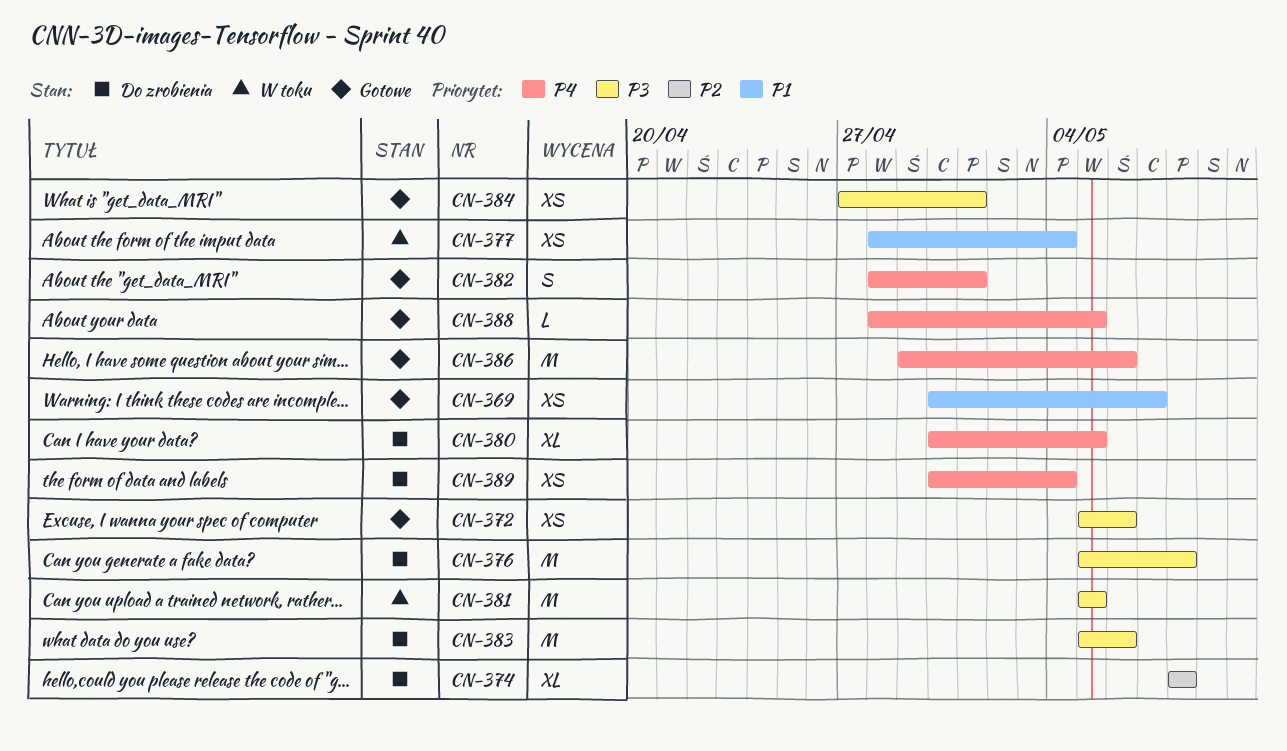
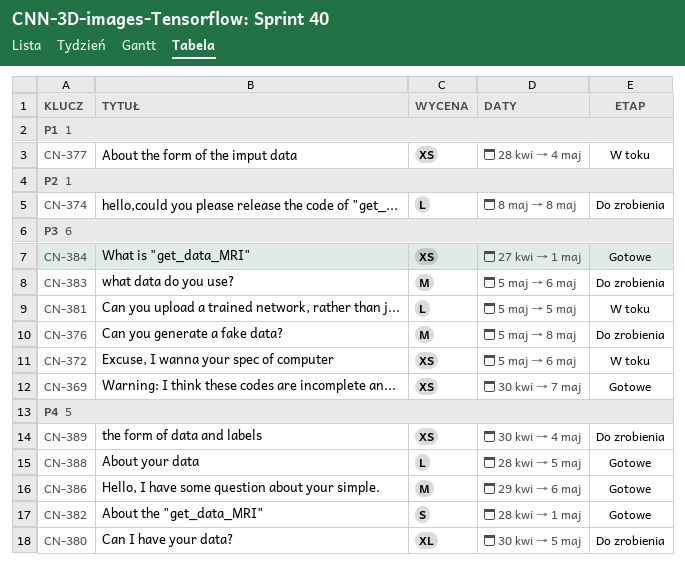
CN-369, priority: P1 -> P3
CN-372, status: Gotowe -> W toku
CN-374, estimate: XL -> L
CN-381, estimate: M -> L

